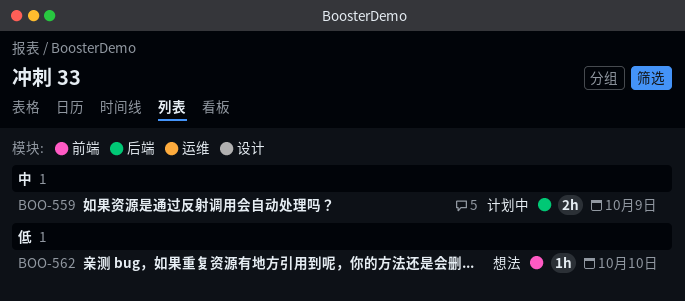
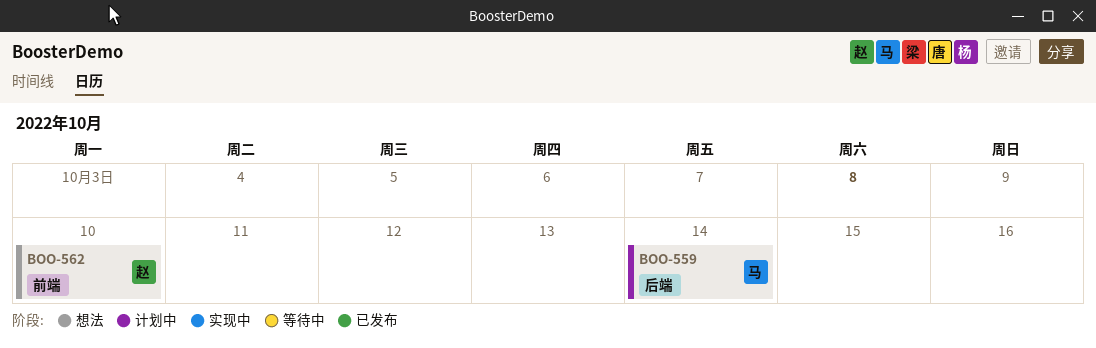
BOO-559, due: Oct 9 -> Oct 14

